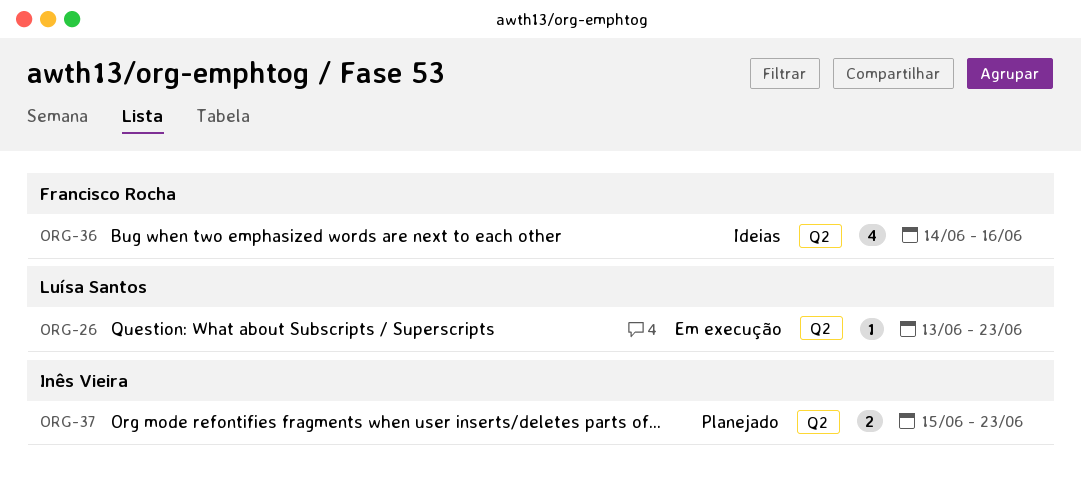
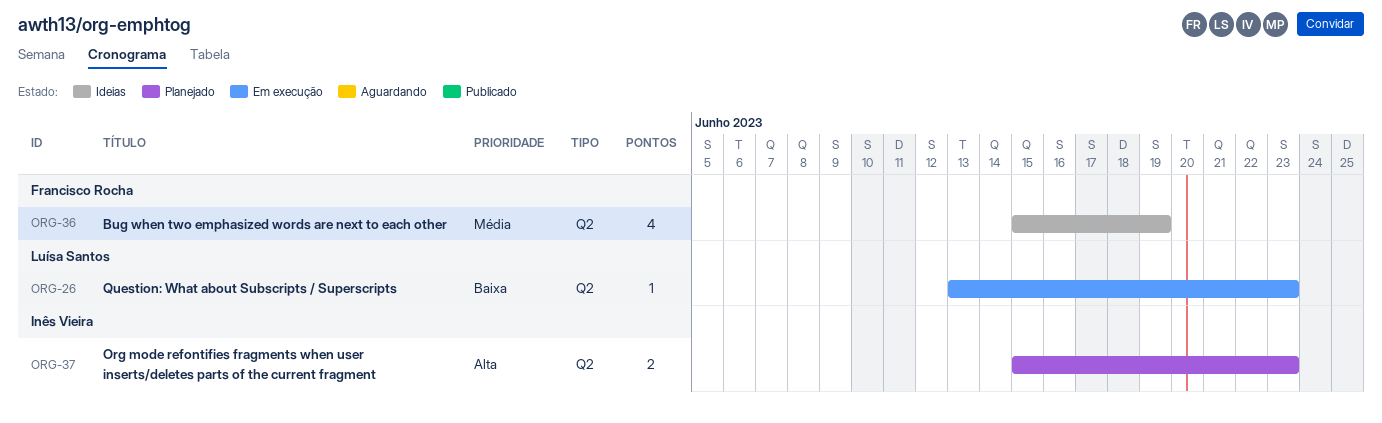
ORG-36, start: Jun 14 -> Jun 15
ORG-36, due: Jun 16 -> Jun 19

